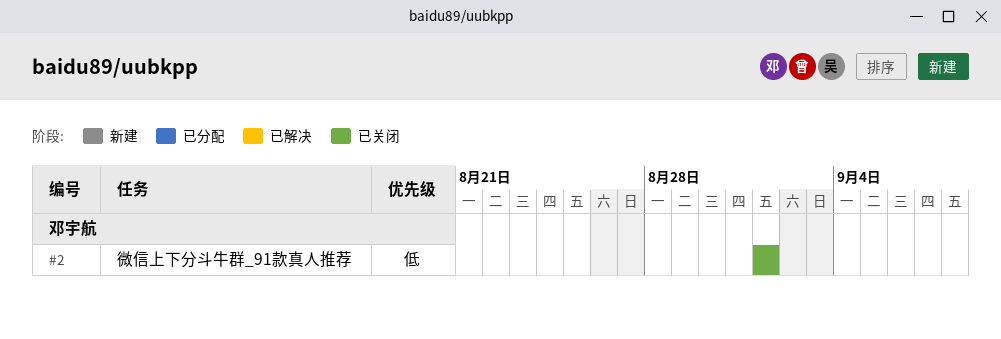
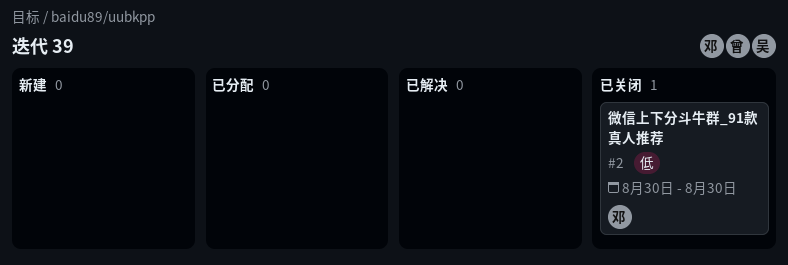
#2, start: Sep 1 -> Aug 30
#2, due: Sep 1 -> Aug 30

